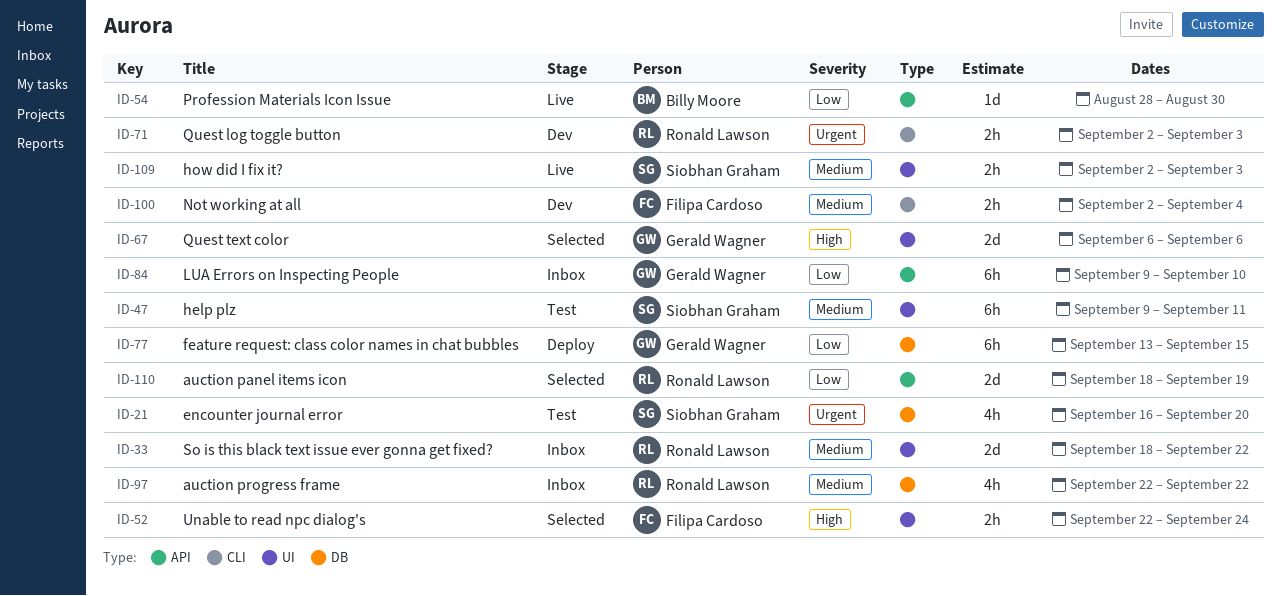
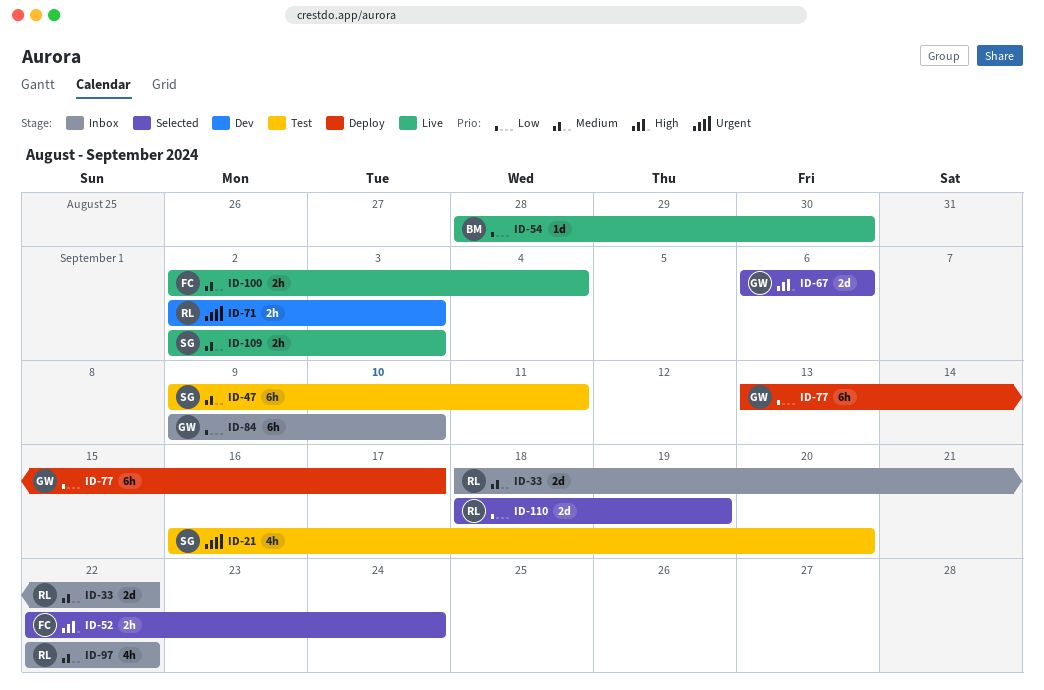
ID-77, due: Sep 15 -> Sep 17
ID-100, status: Dev -> Live

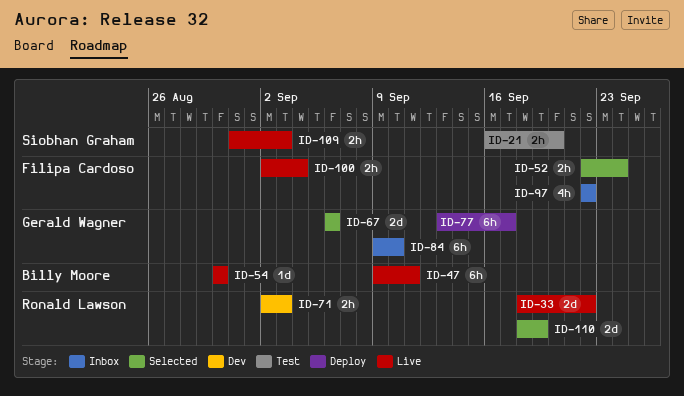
ID-21, estimate: 4h -> 2h
ID-33, status: Inbox -> Live
ID-47, status: Test -> Live
ID-47, owner: Siobhan Graham -> Billy Moore
ID-54, start: Aug 28 -> Aug 30
ID-97, owner: Ronald Lawson -> Filipa Cardoso
ID-109, start: Sep 2 -> Aug 31

